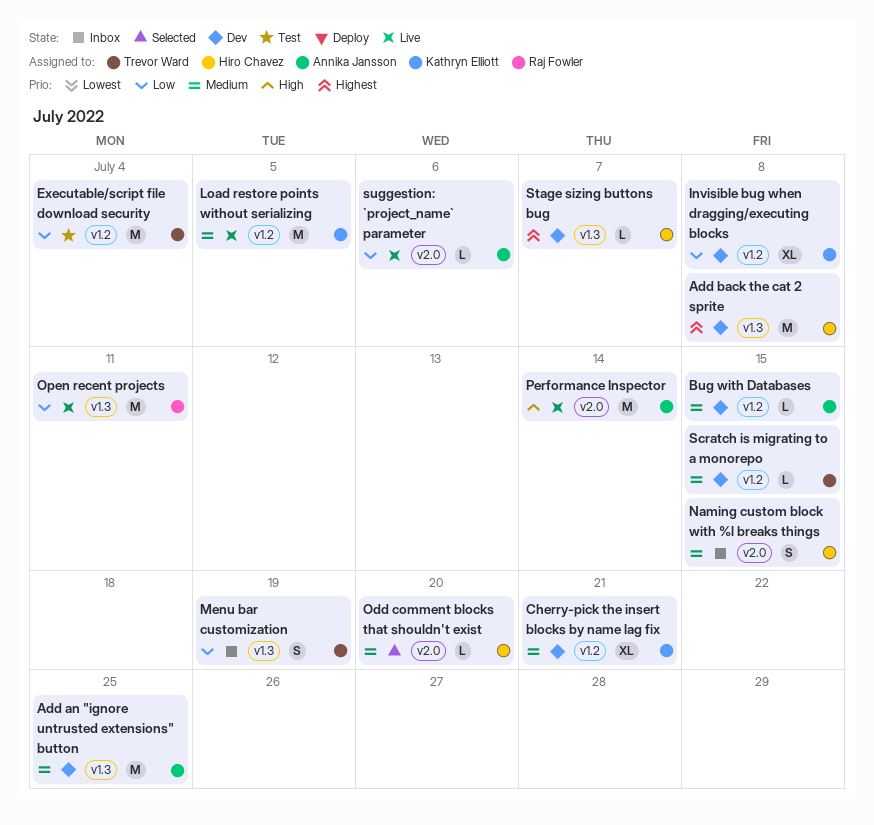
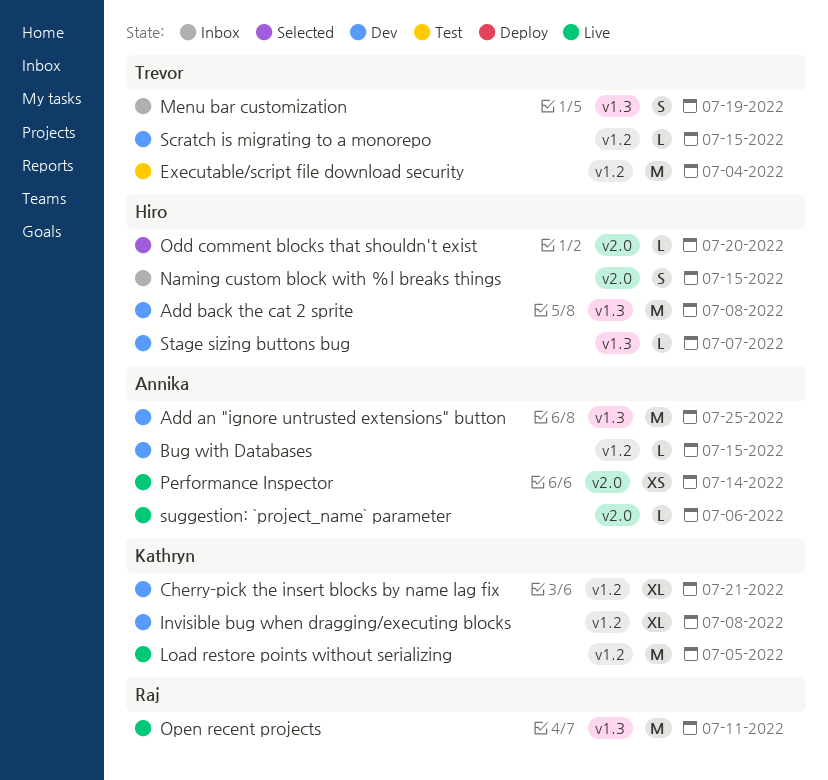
Performance Inspector, estimate: M -> XS

